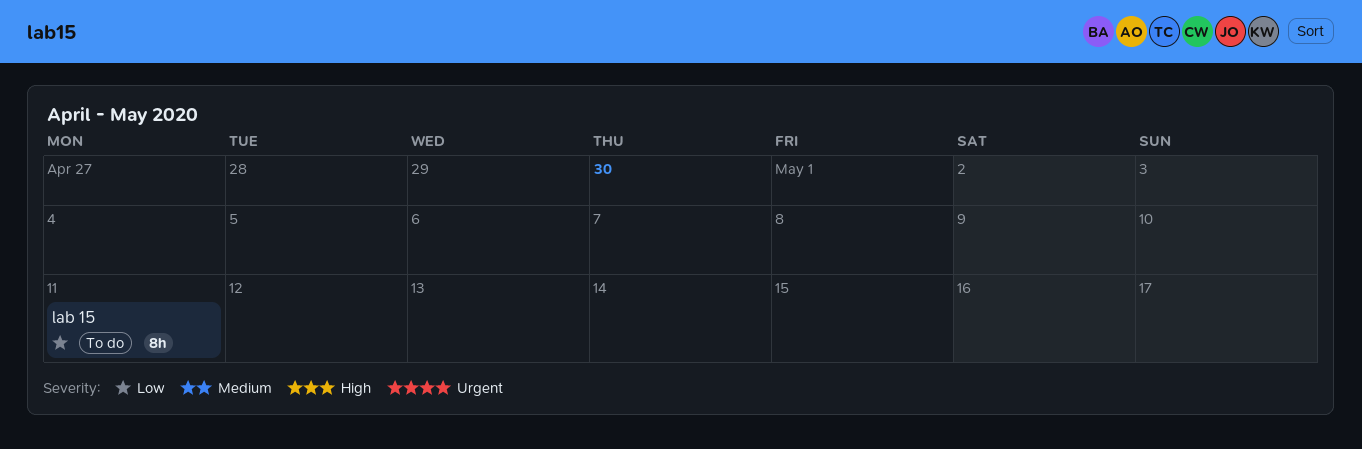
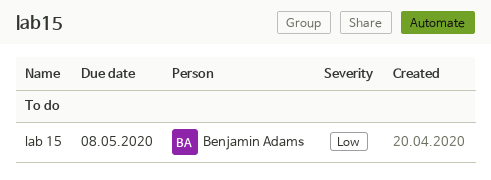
lab 15, due: May 11 -> May 8

